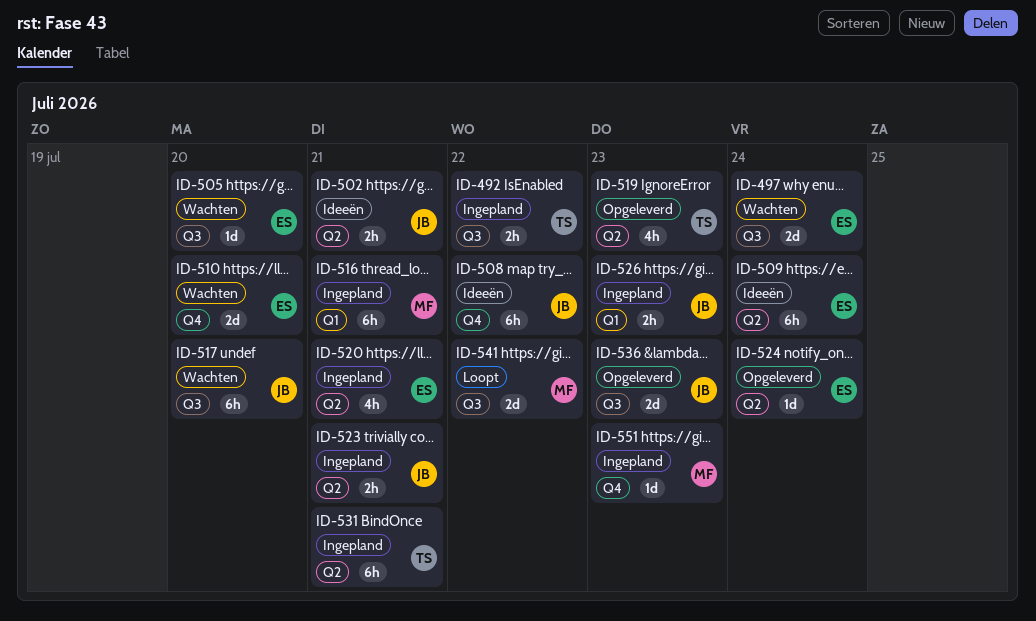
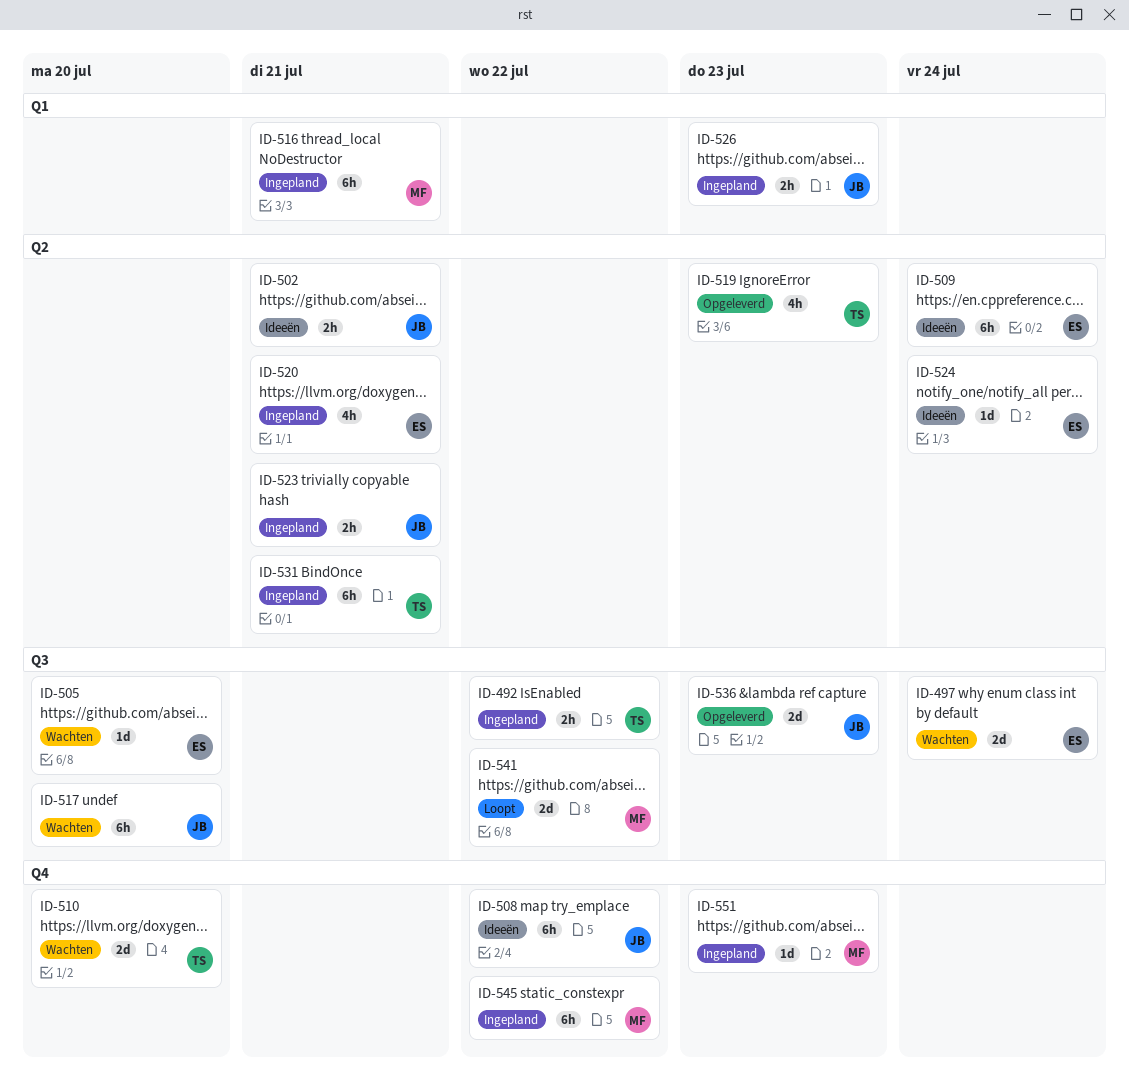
ID-510, owner: ES -> TS
ID-524, status: Opgeleverd -> Ideeën
ID-545: none -> present

